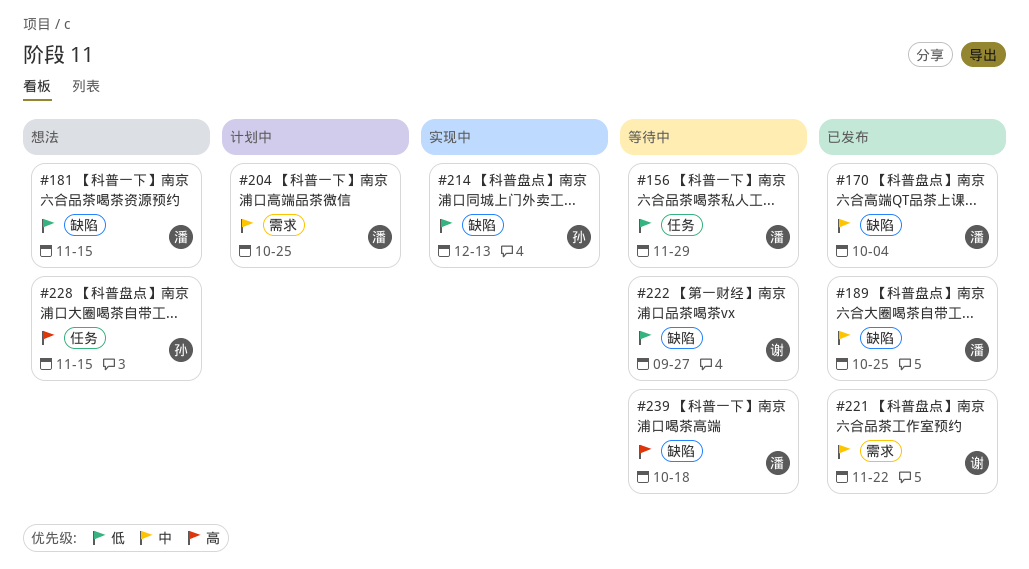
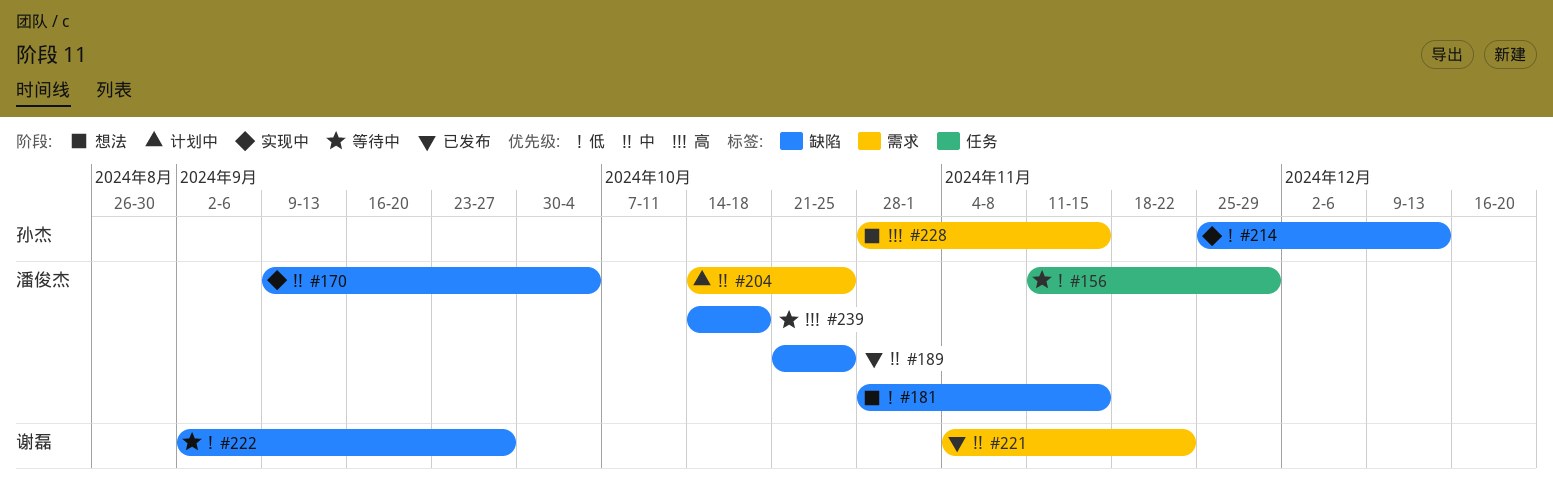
#170, status: 已发布 -> 实现中
#228, label: 任务 -> 需求

